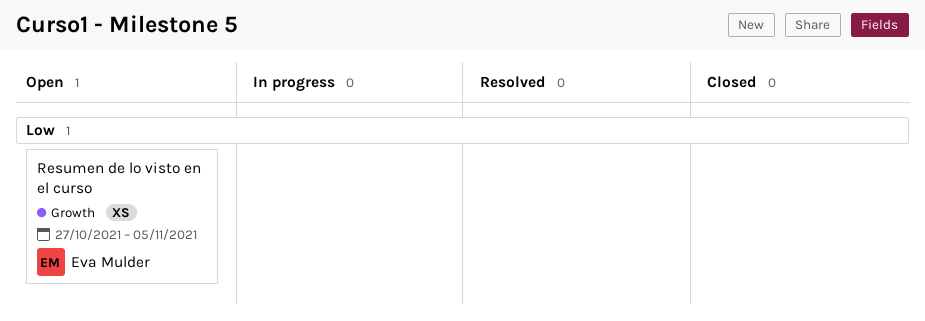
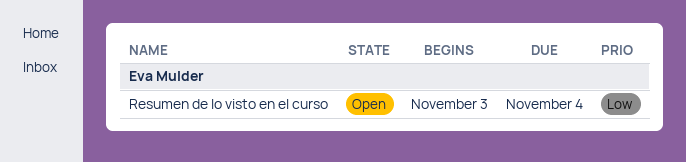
Resumen de lo visto en el curso, start: Oct 27 -> Nov 3
Resumen de lo visto en el curso, due: Nov 5 -> Nov 4

